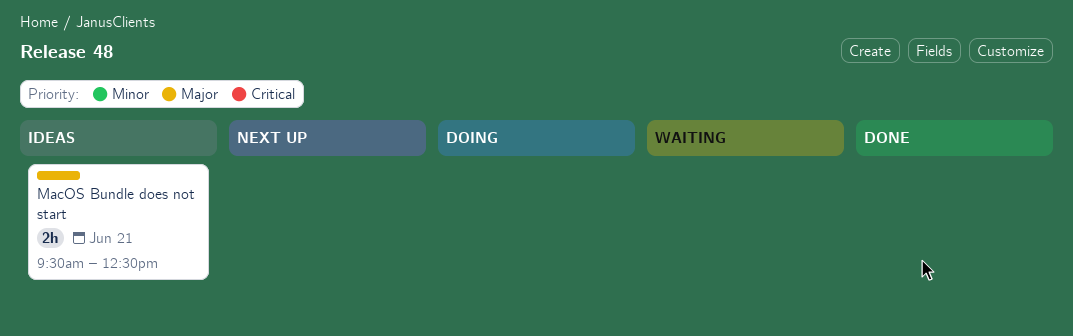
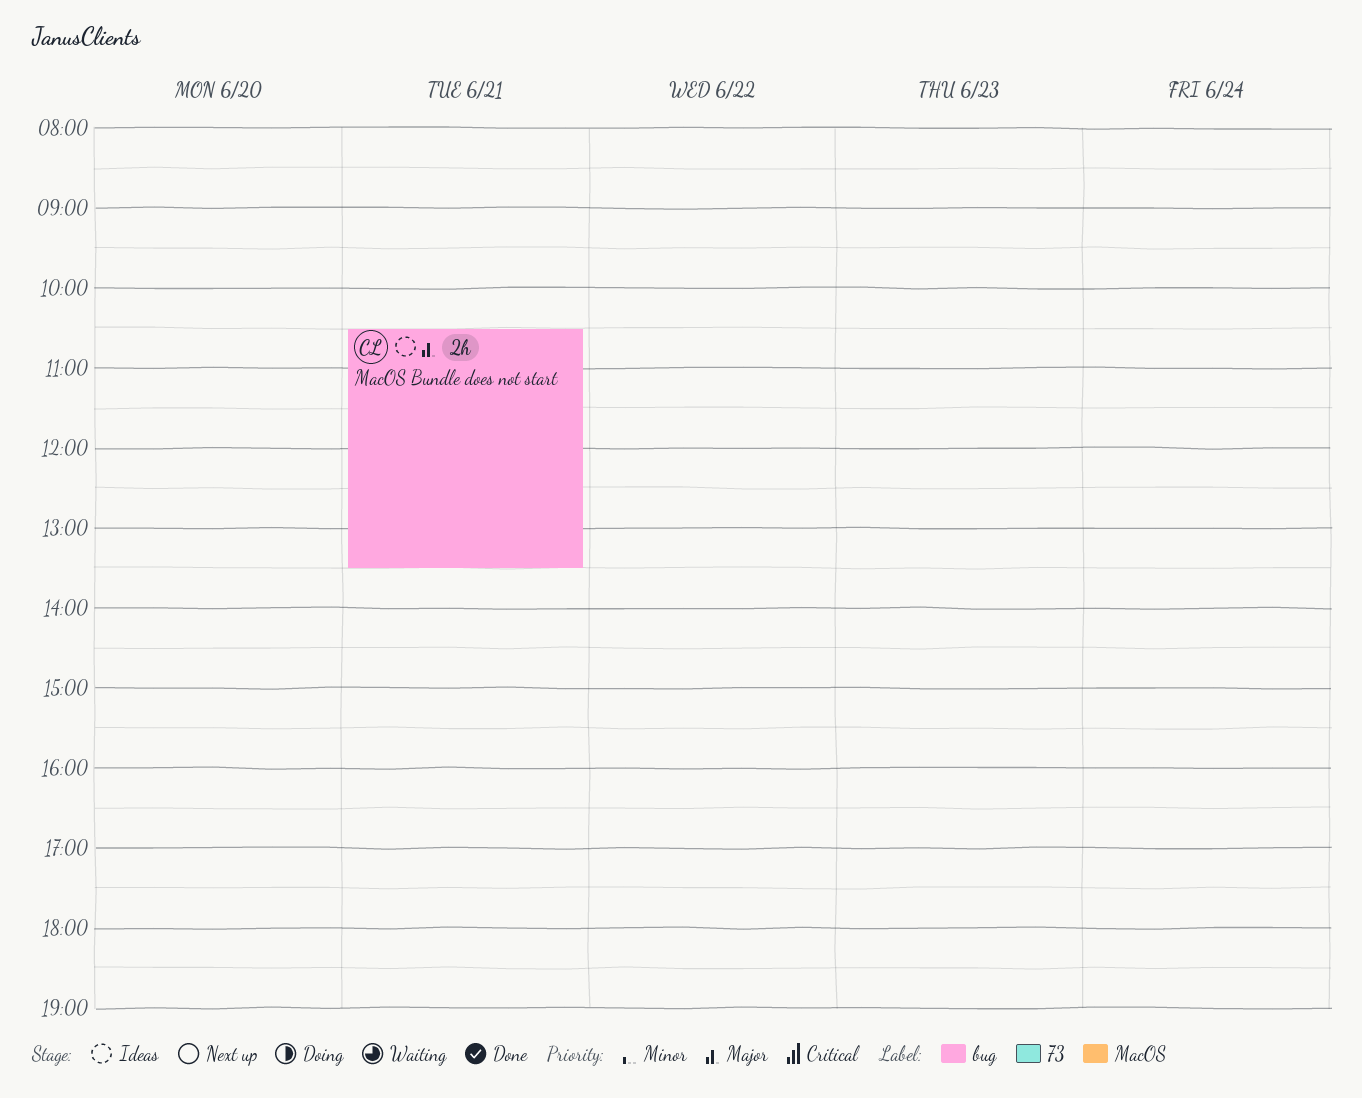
MacOS Bundle does not start, begins: 09:30 -> 10:30
MacOS Bundle does not start, ends: 12:30 -> 13:30

